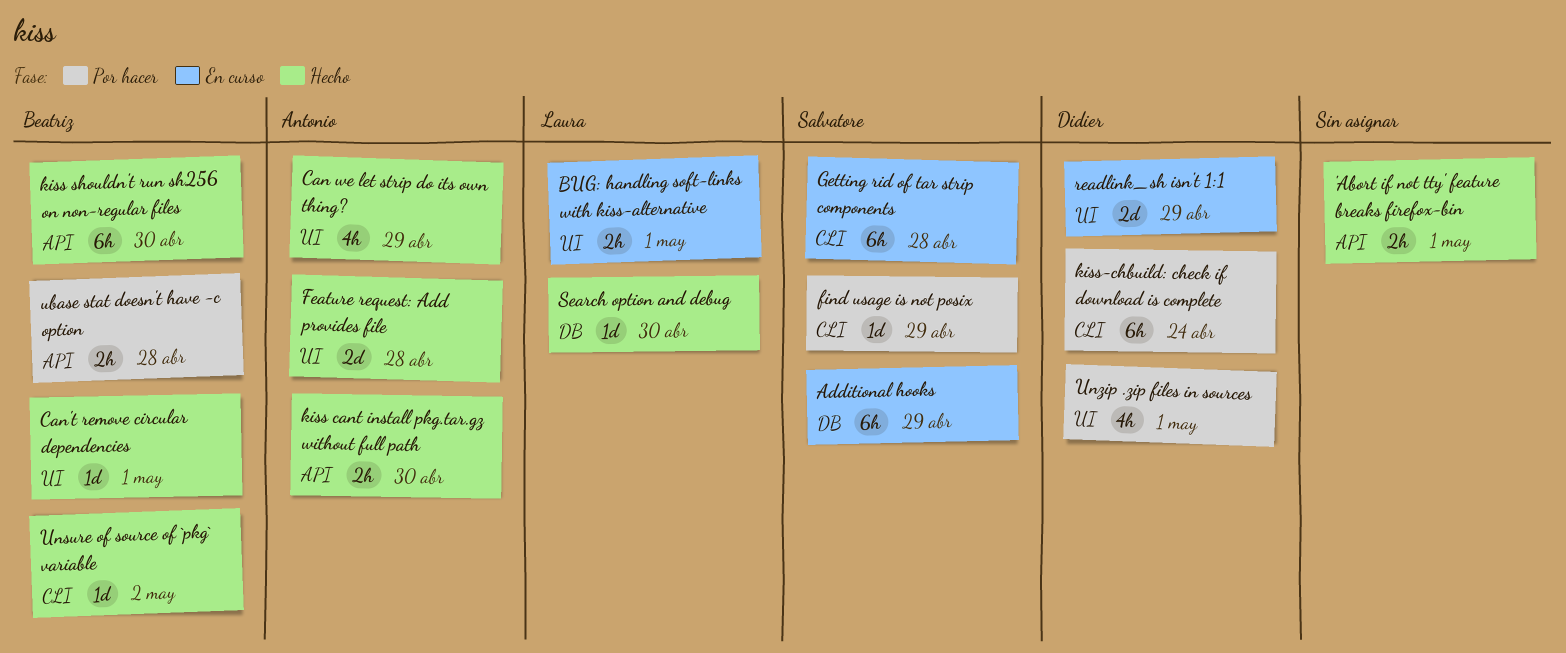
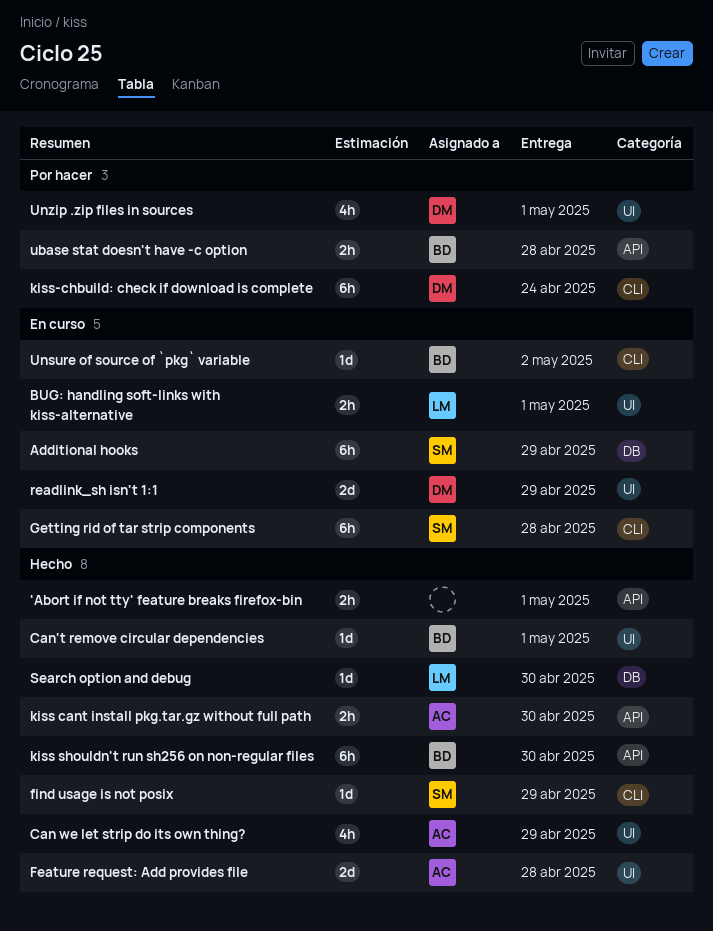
find usage is not posix, status: Por hacer -> Hecho
Unsure of source of `pkg` variable, status: Hecho -> En curso

